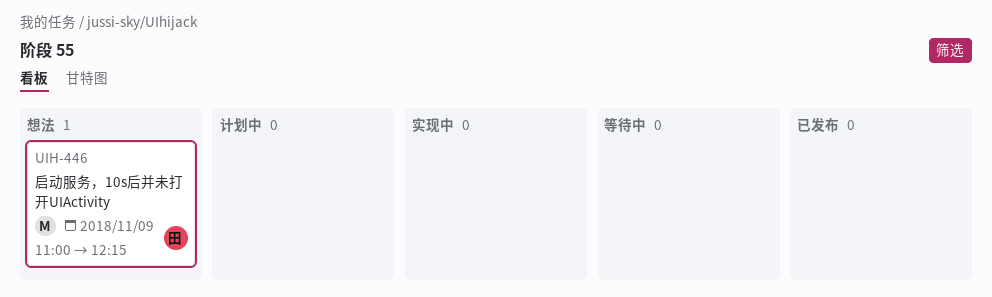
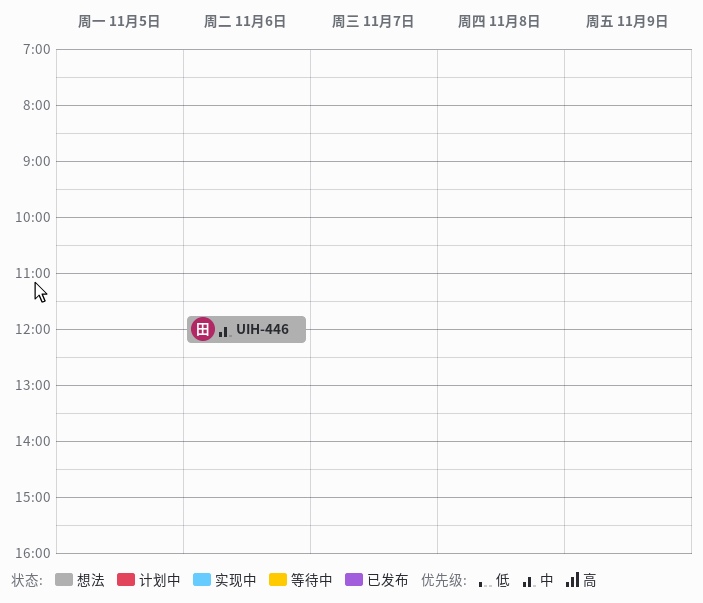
UIH-446, day: Nov 9 -> Nov 6
UIH-446, begins: 11:00 -> 11:45

